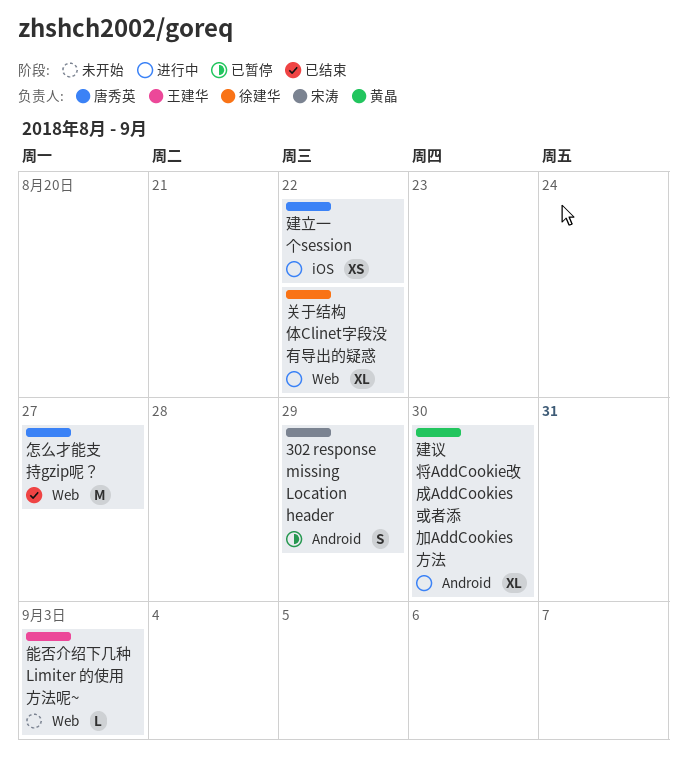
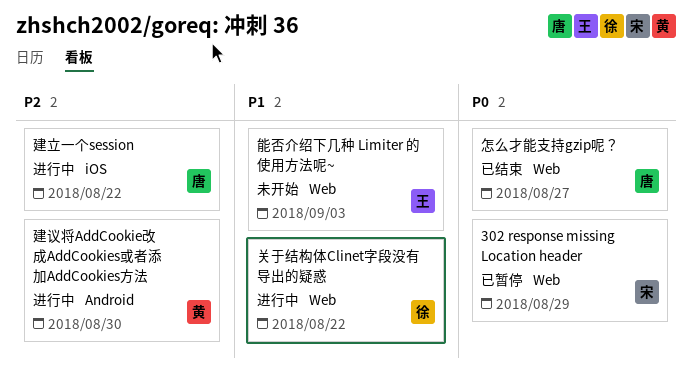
302 response missing Location header, label: Android -> Web

